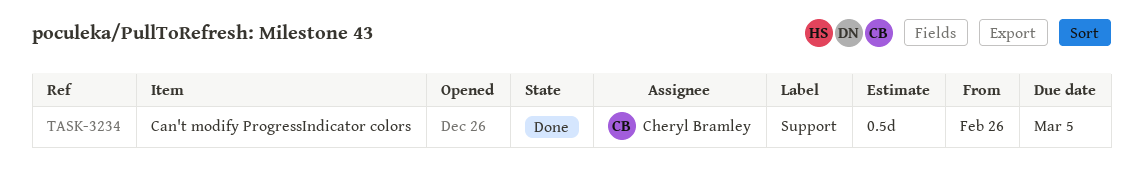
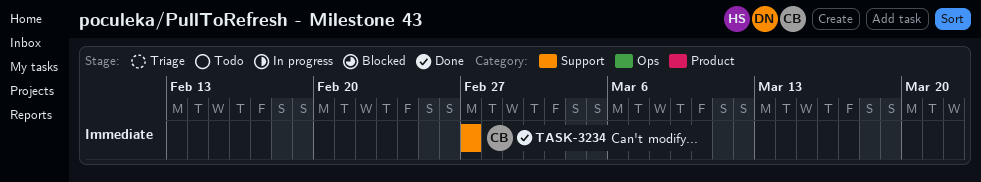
TASK-3234, start: Feb 26 -> Feb 27
TASK-3234, due: Mar 5 -> Feb 27

